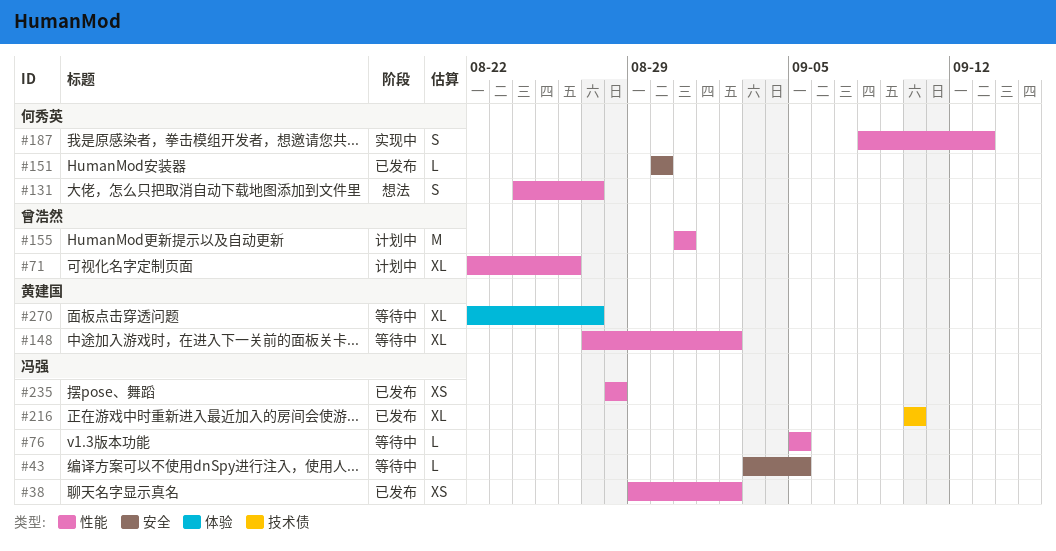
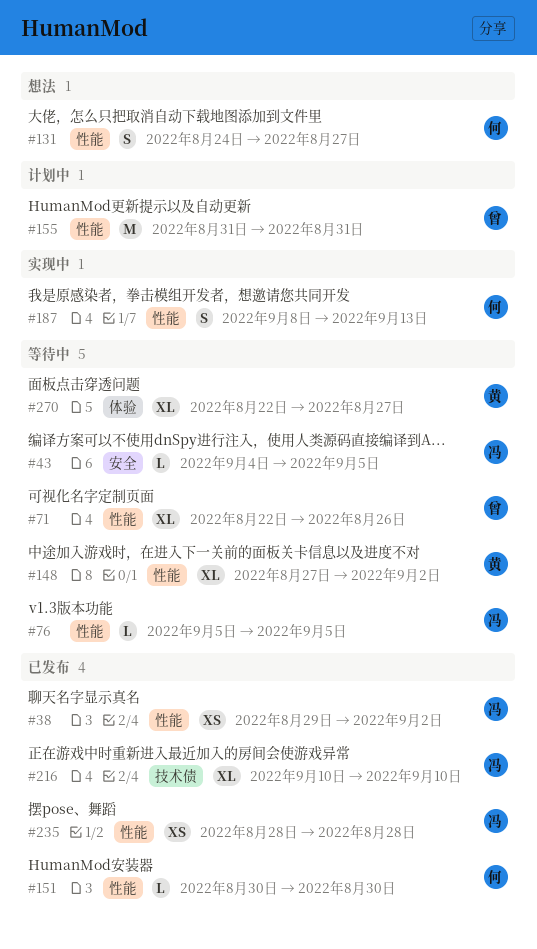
#43, start: Sep 3 -> Sep 4
#71, status: 计划中 -> 等待中
#151, label: 安全 -> 性能

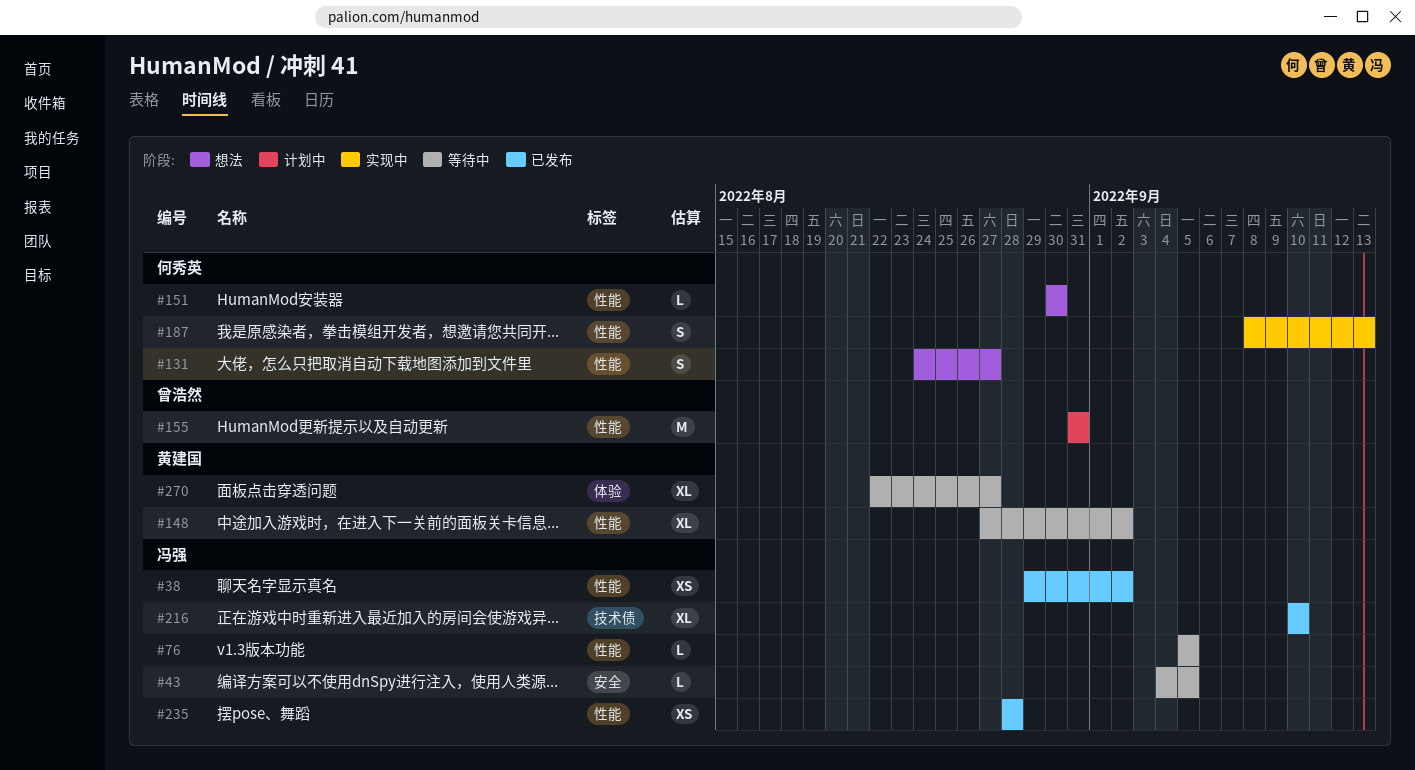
#71: present -> none
#151, status: 已发布 -> 想法

